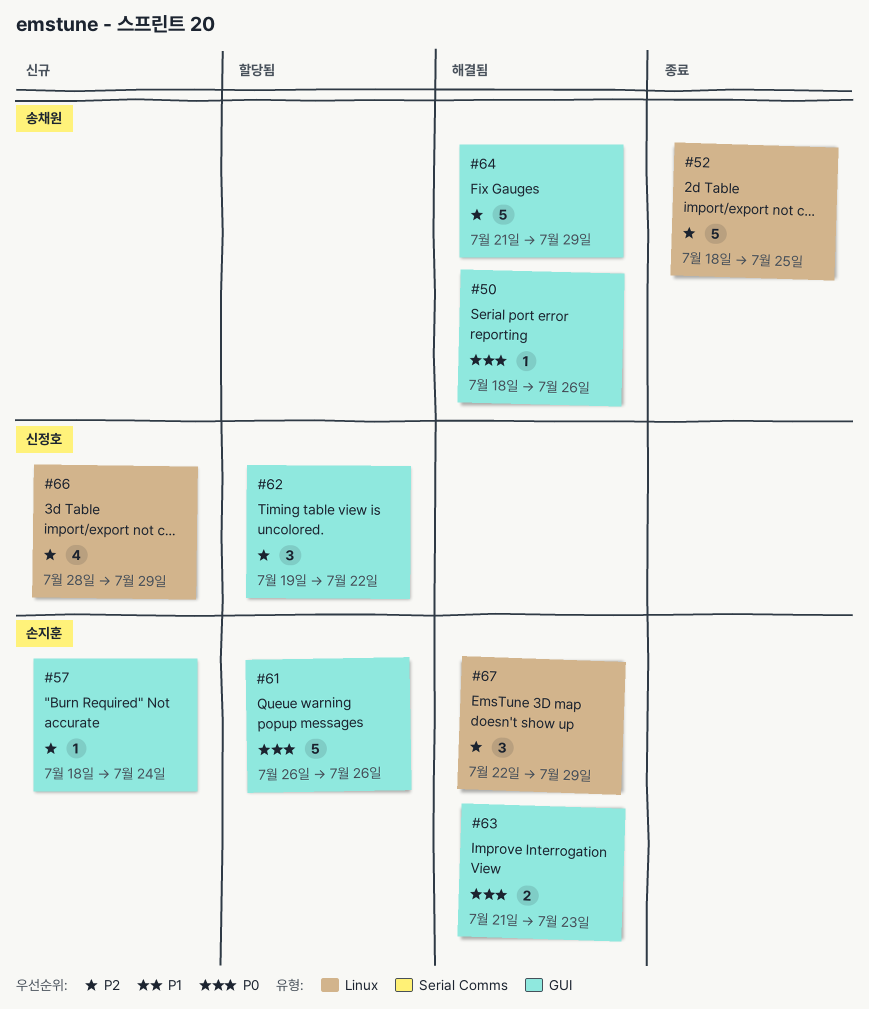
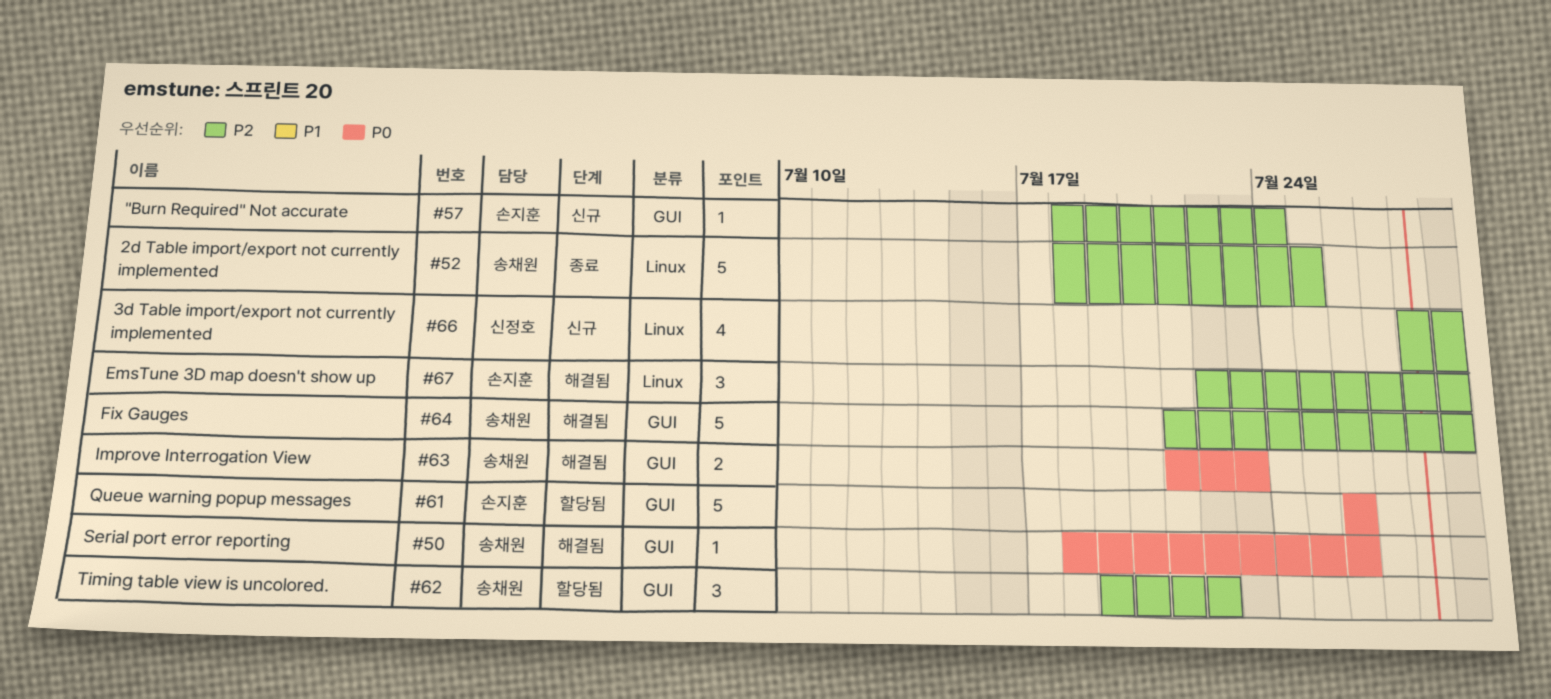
#62, owner: 신정호 -> 송채원
#63, owner: 손지훈 -> 송채원

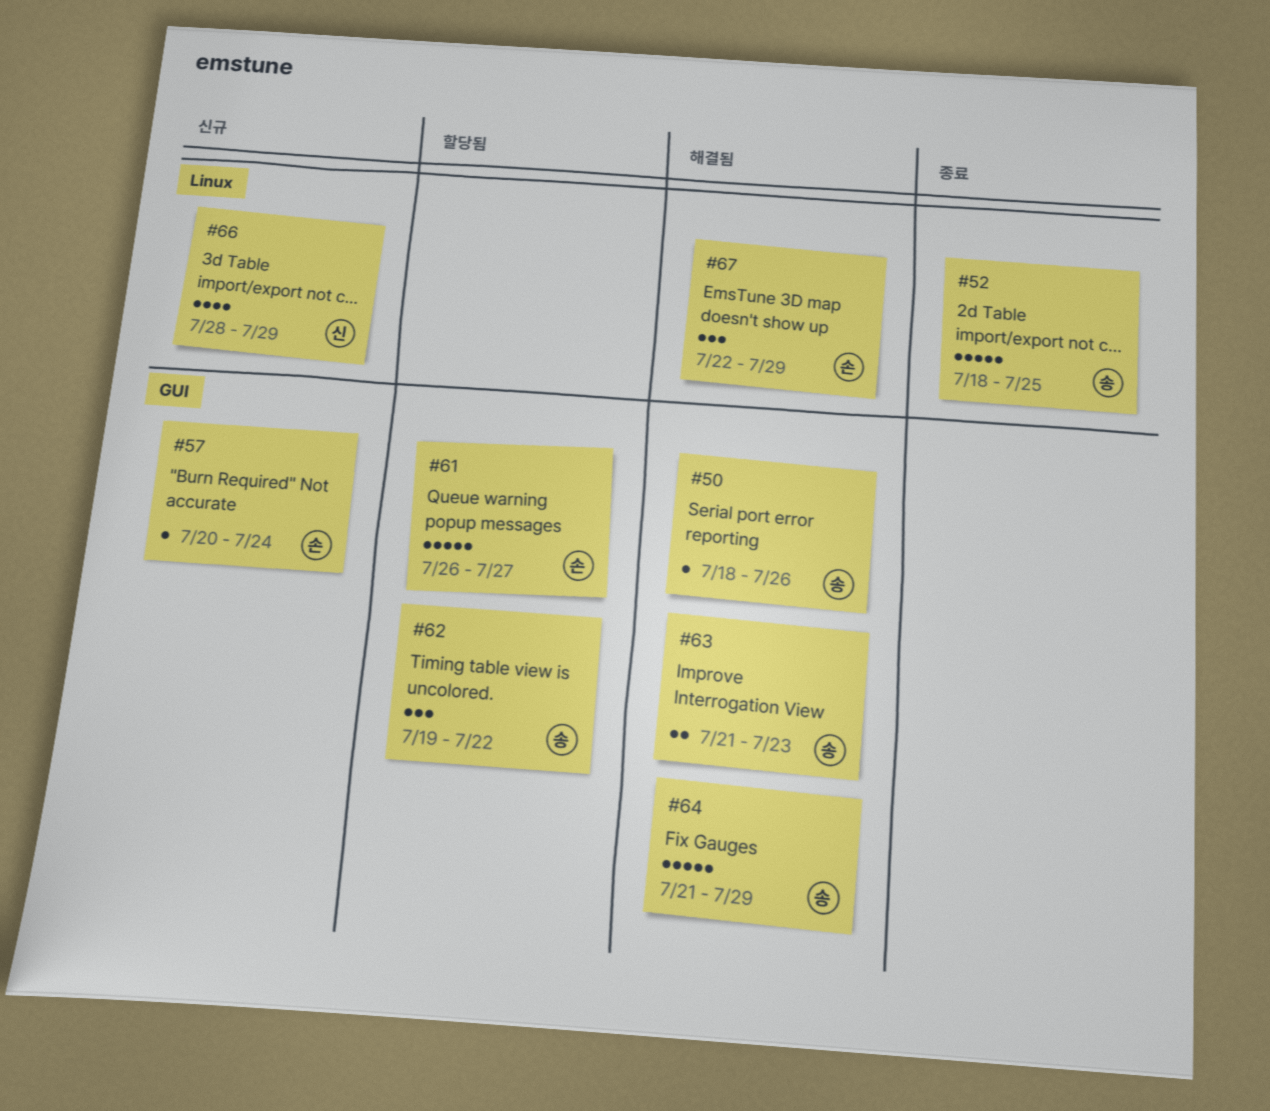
#57, start: Jul 18 -> Jul 20
#61, due: Jul 26 -> Jul 27

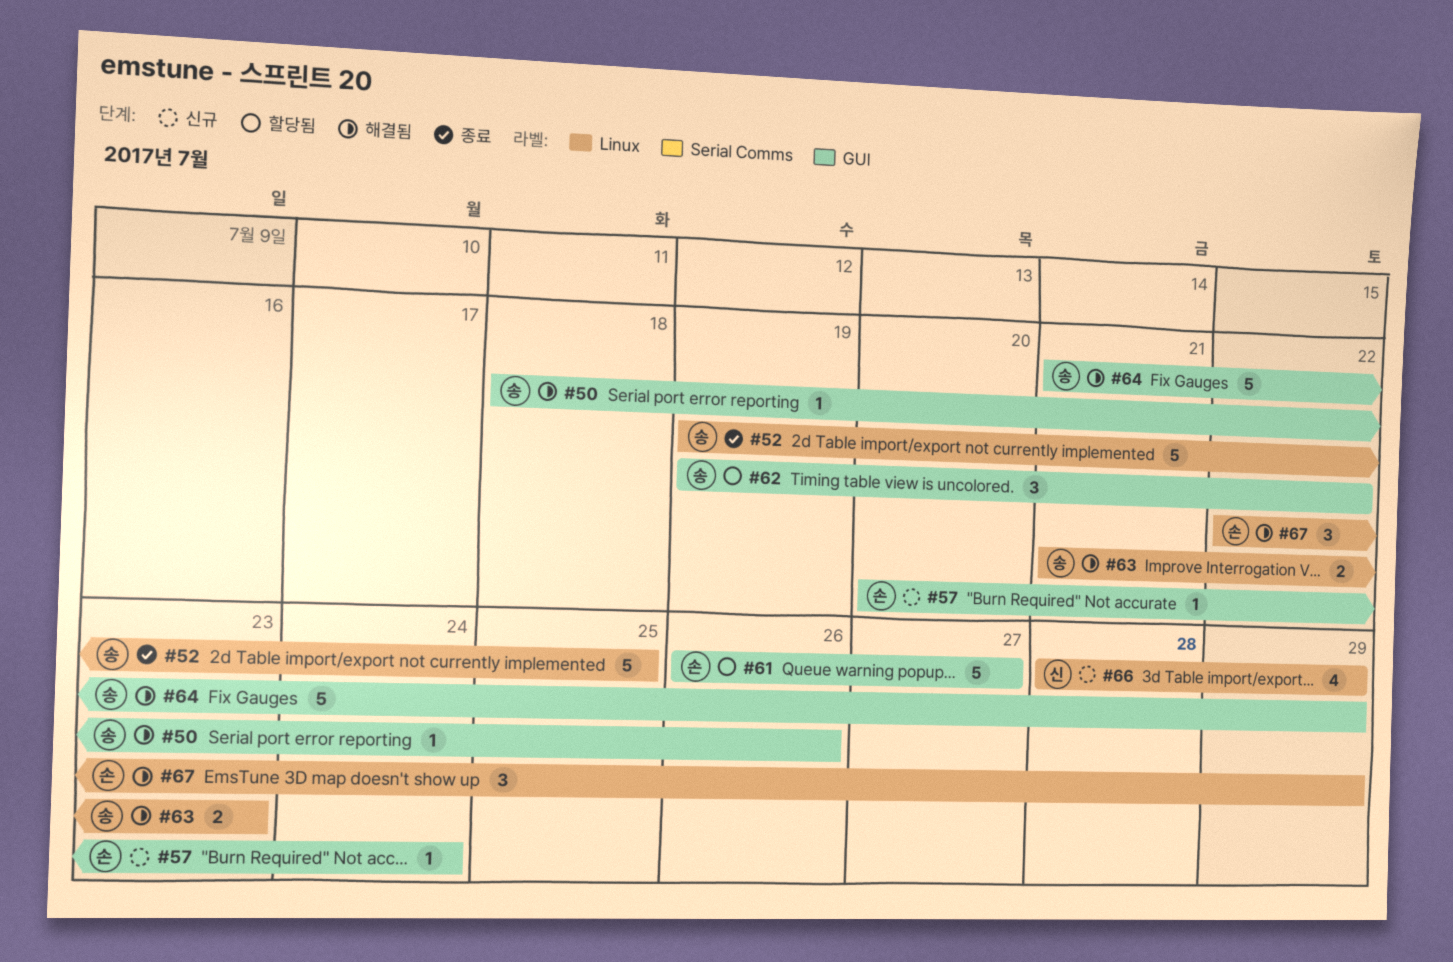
#52, start: Jul 18 -> Jul 19
#63, label: GUI -> Linux

